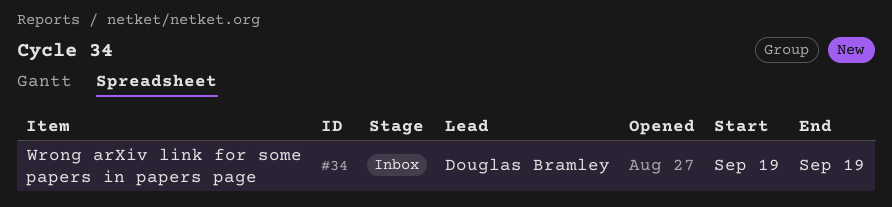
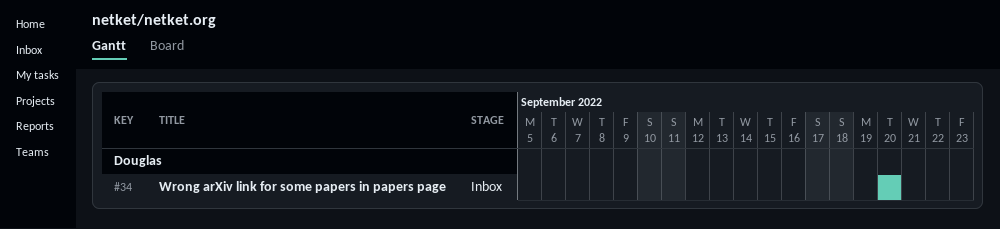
#34, start: Sep 19 -> Sep 20
#34, due: Sep 19 -> Sep 20

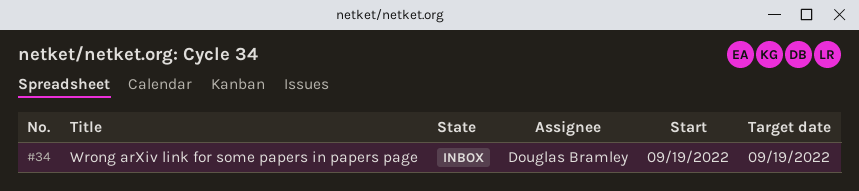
#34, start: Sep 20 -> Sep 19
#34, due: Sep 20 -> Sep 19

